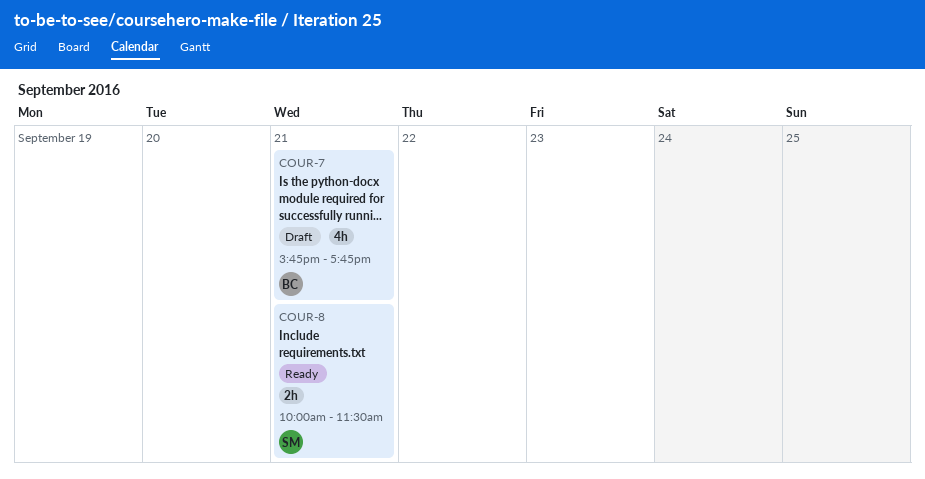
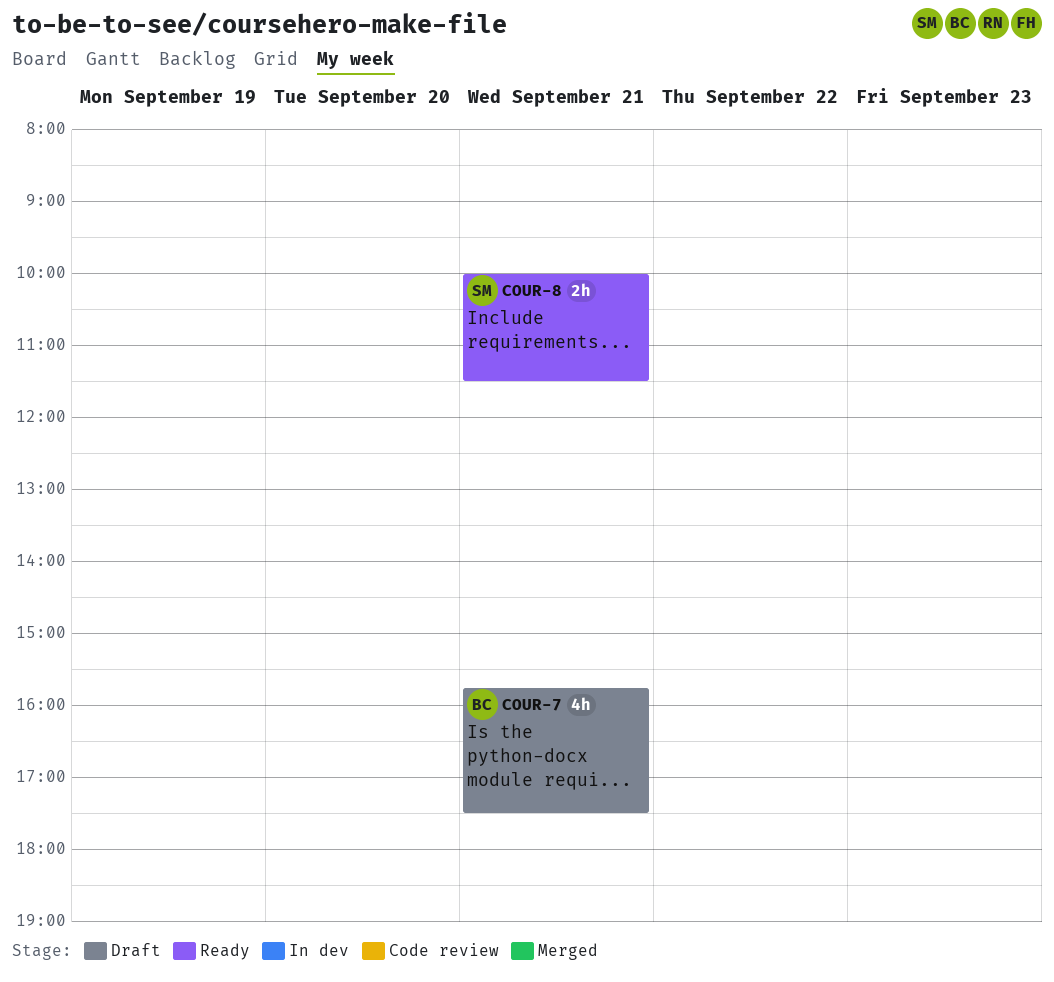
COUR-7, ends: 17:45 -> 17:30

